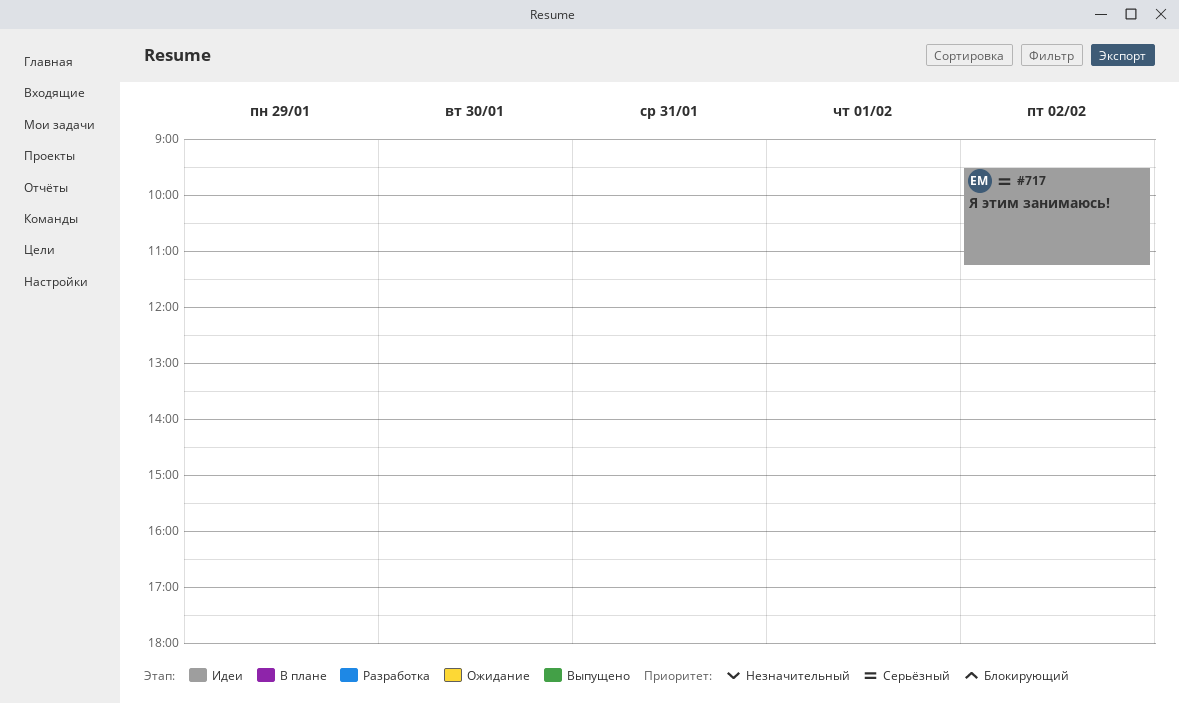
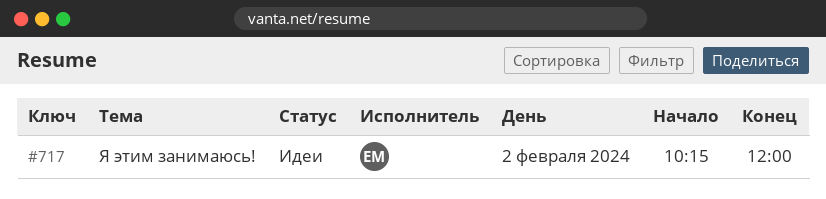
#717, begins: 09:30 -> 10:15
#717, ends: 11:15 -> 12:00

